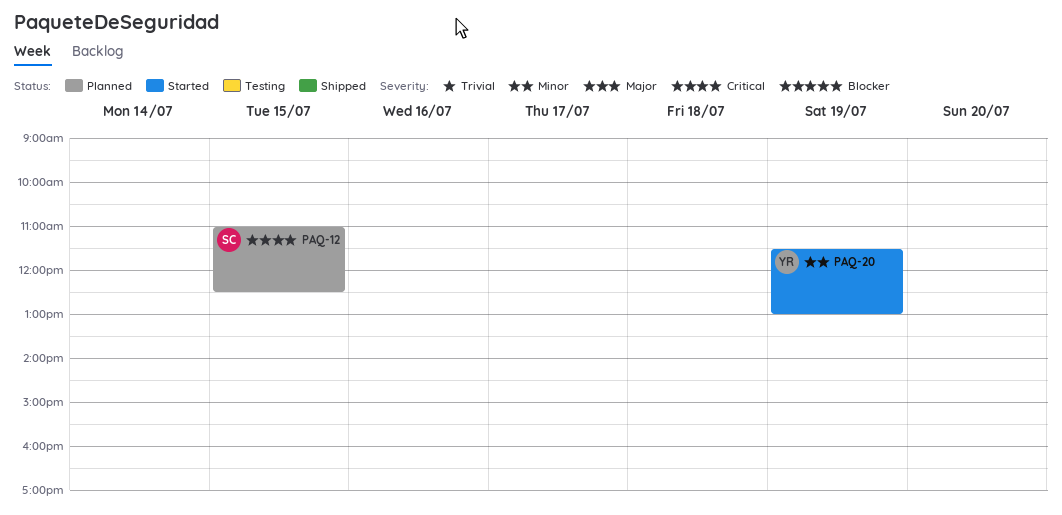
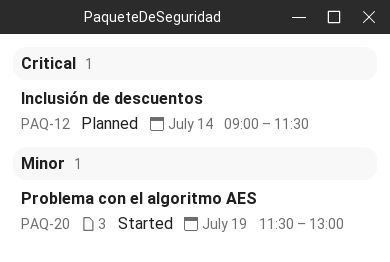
PAQ-12, day: Jul 15 -> Jul 14
PAQ-12, begins: 11:00 -> 09:00
PAQ-12, ends: 12:30 -> 11:30

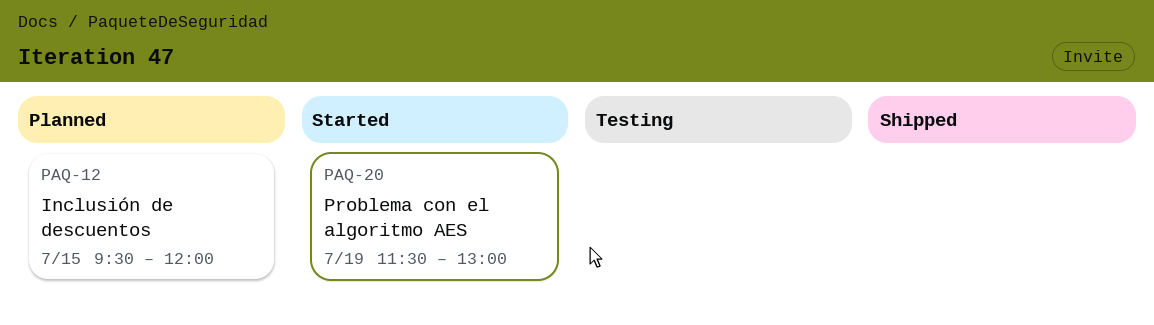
PAQ-12, day: Jul 14 -> Jul 15
PAQ-12, begins: 09:00 -> 09:30
PAQ-12, ends: 11:30 -> 12:00

